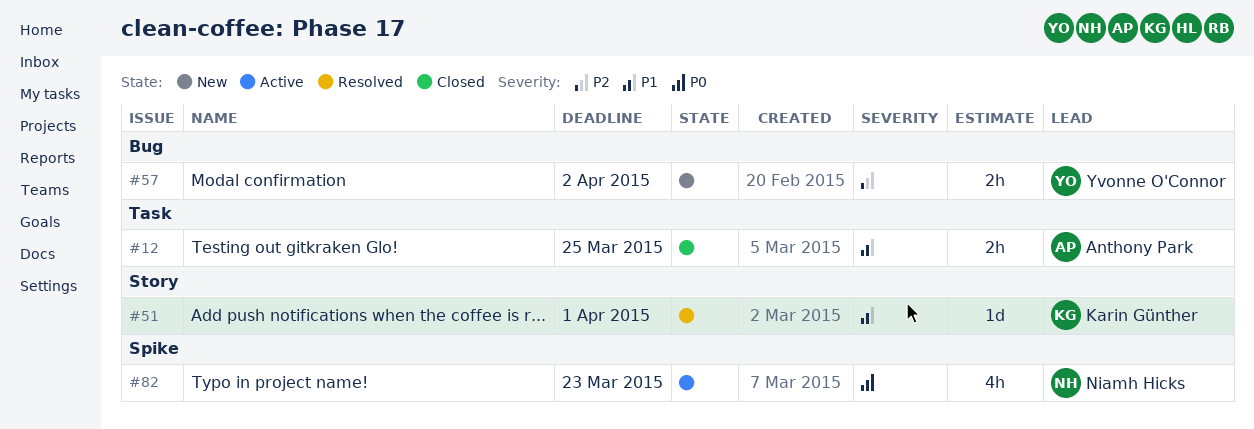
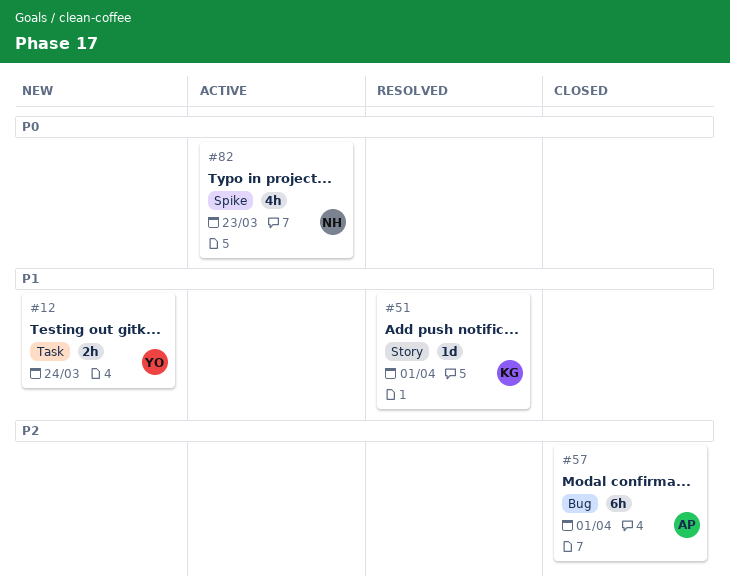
#12, status: Closed -> New
#12, owner: Anthony Park -> Yvonne O'Connor
#12, due: Mar 25 -> Mar 24
#57, status: New -> Closed
#57, owner: Yvonne O'Connor -> Anthony Park
#57, estimate: 2h -> 6h
#57, due: Apr 2 -> Apr 1

